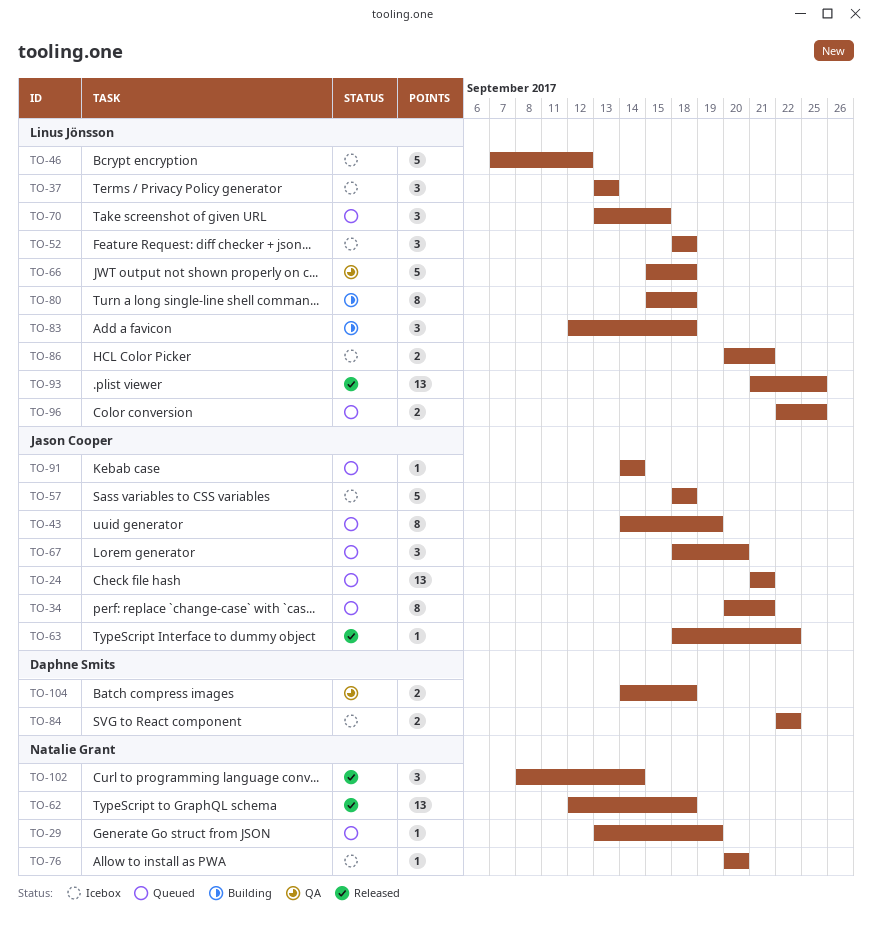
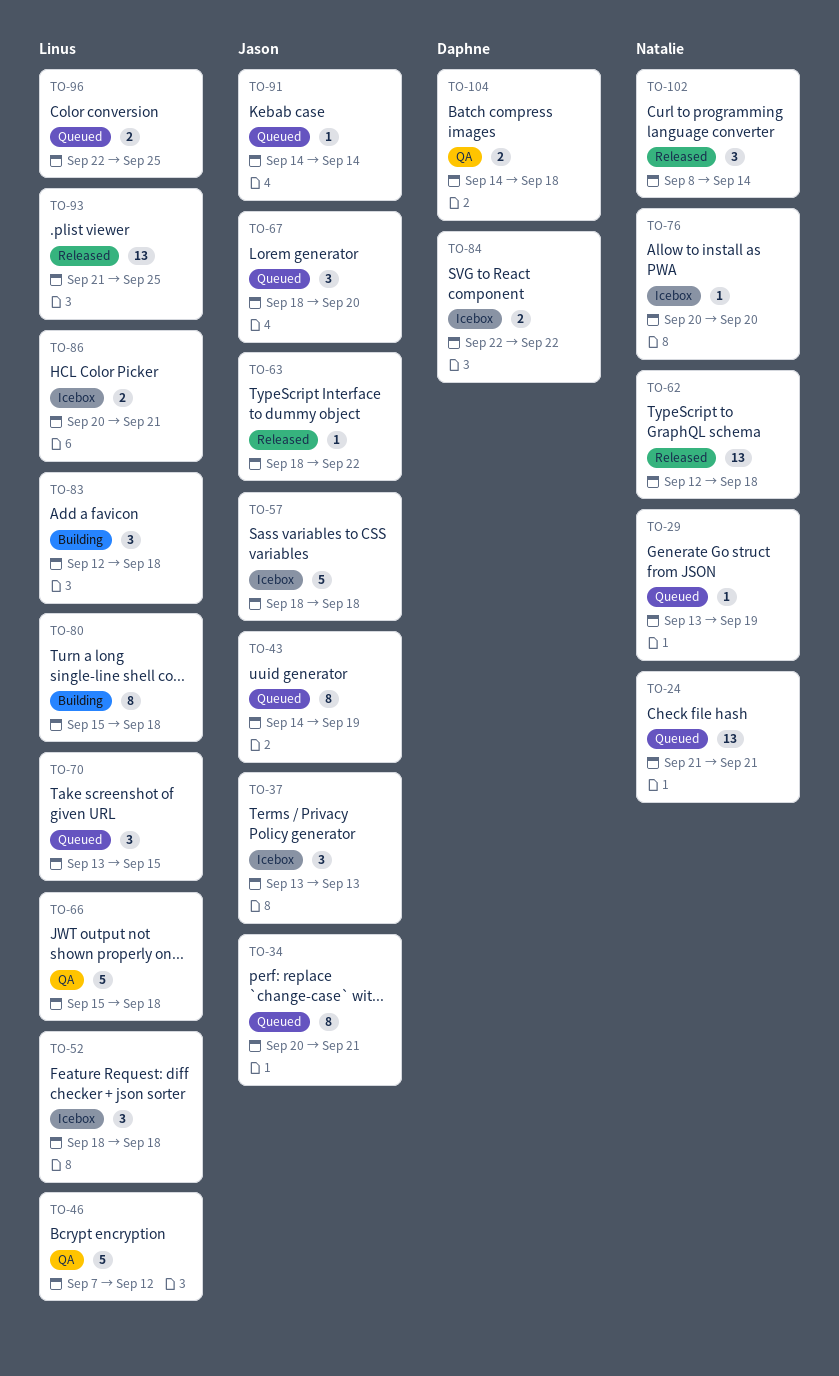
TO-24, owner: Jason Cooper -> Natalie Grant
TO-37, owner: Linus Jönsson -> Jason Cooper
TO-46, status: Icebox -> QA

